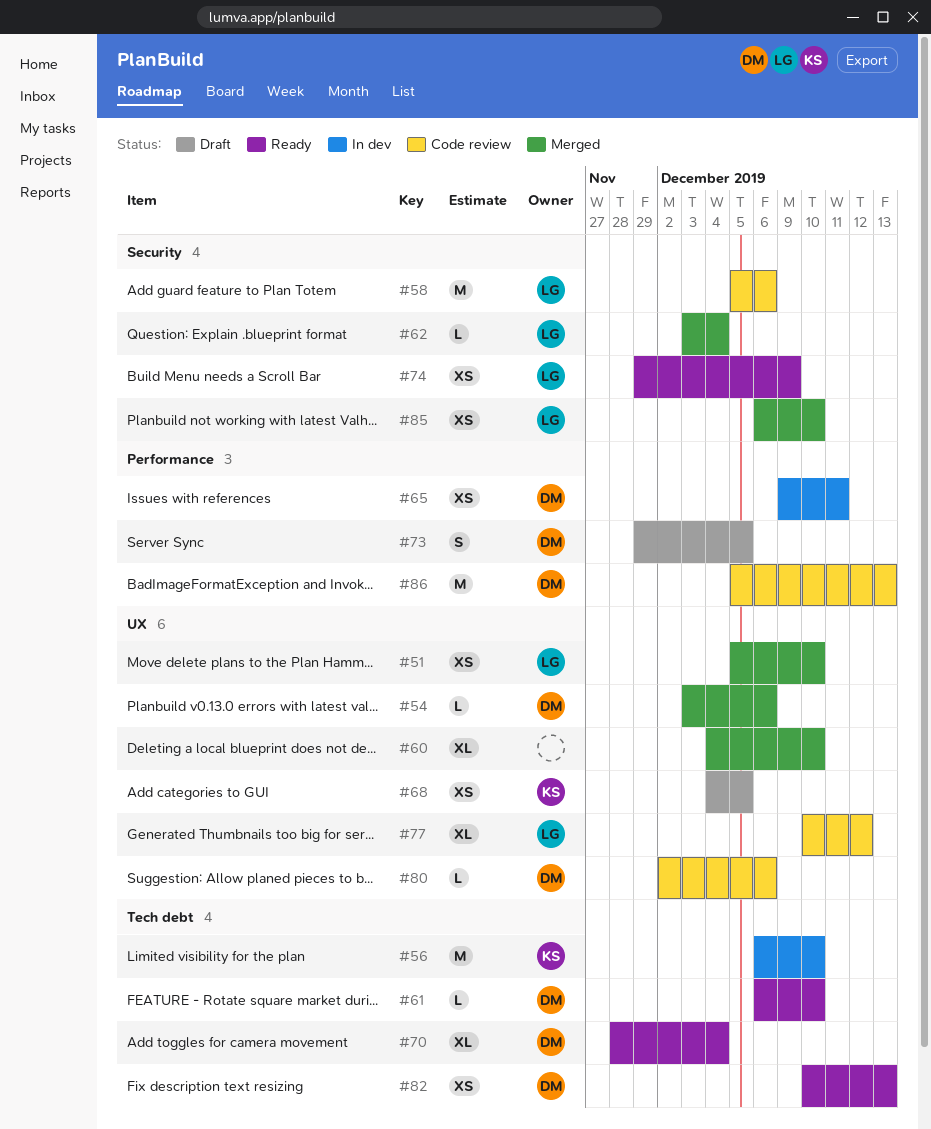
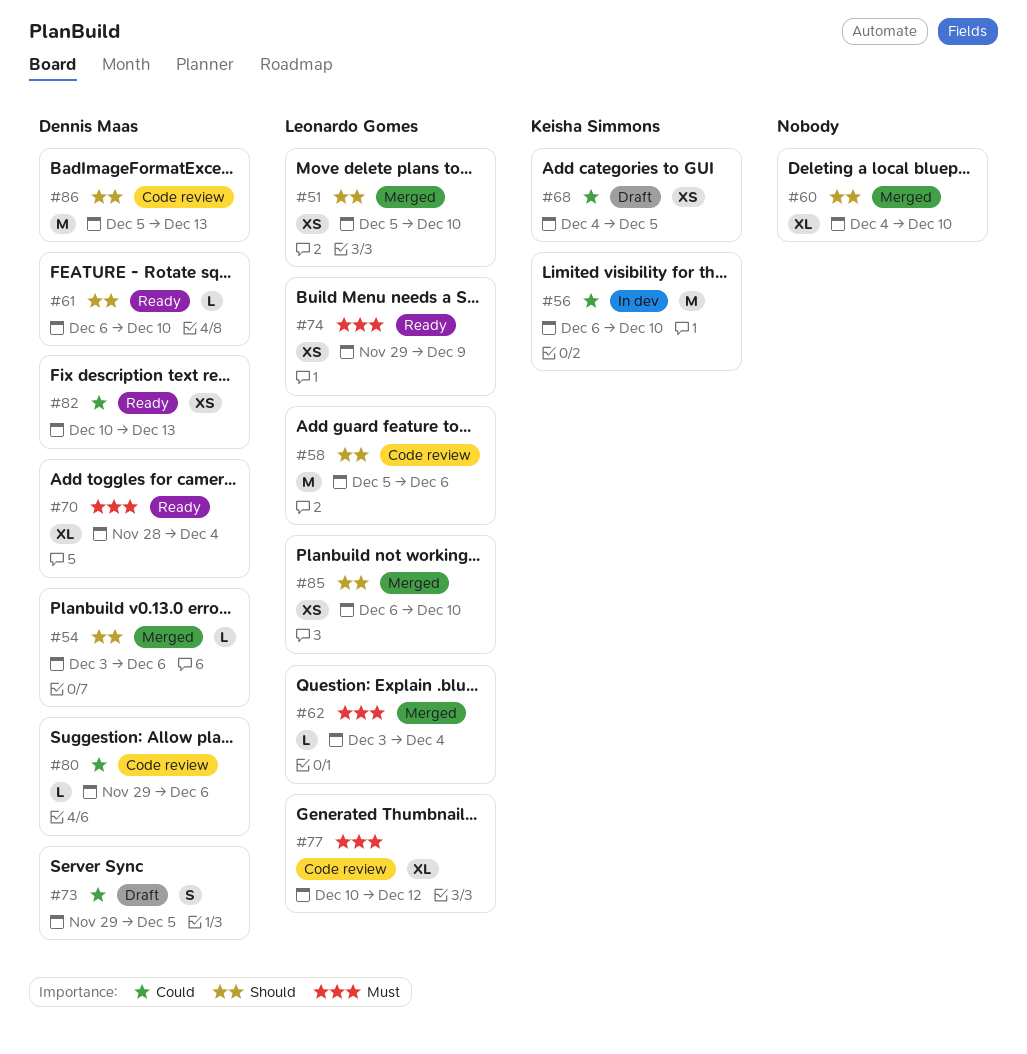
#65: present -> none
#80, start: Dec 2 -> Nov 29

